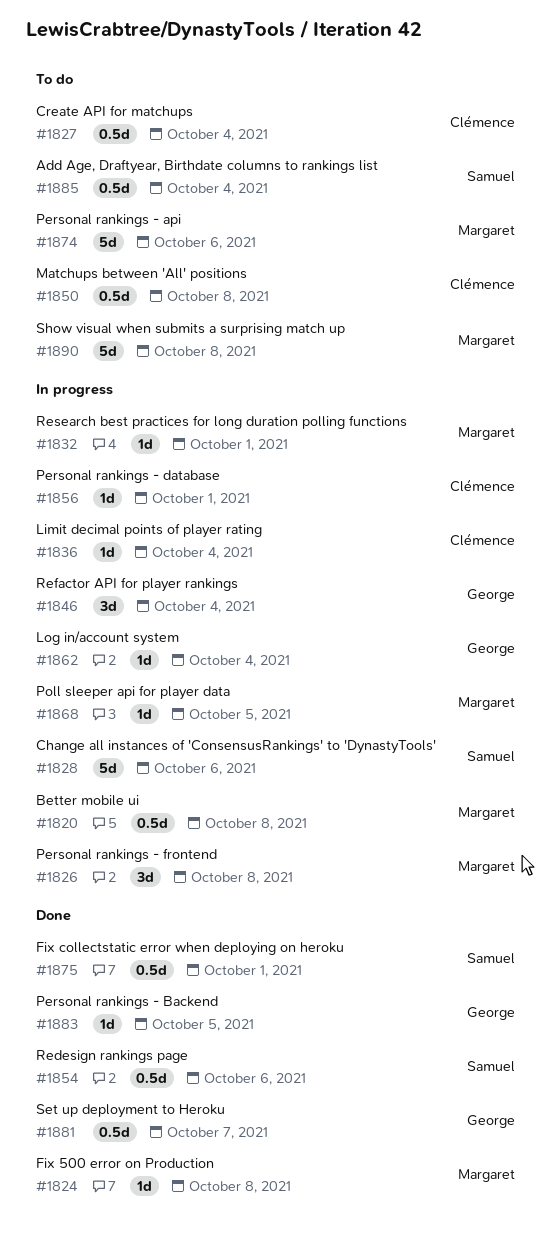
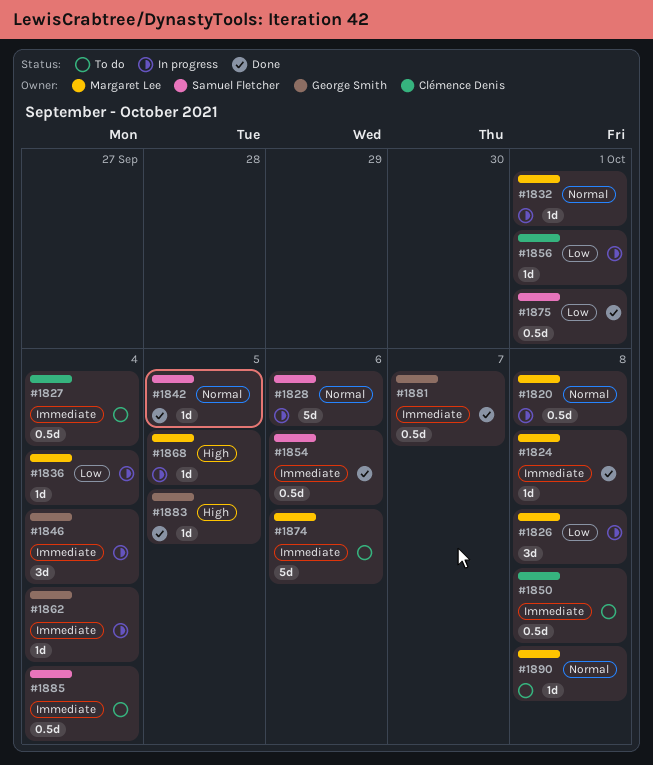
#1836, owner: Clémence Denis -> Margaret Lee
#1842: none -> present
#1890, estimate: 5d -> 1d

